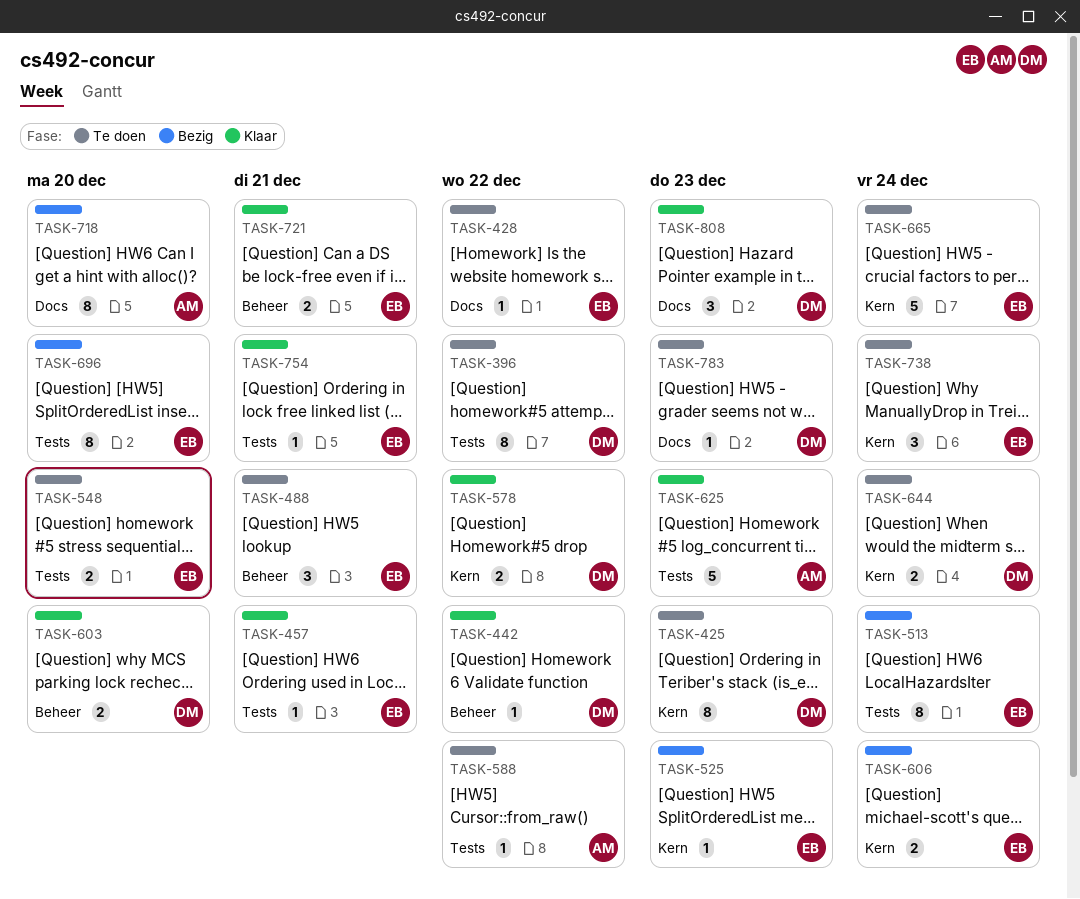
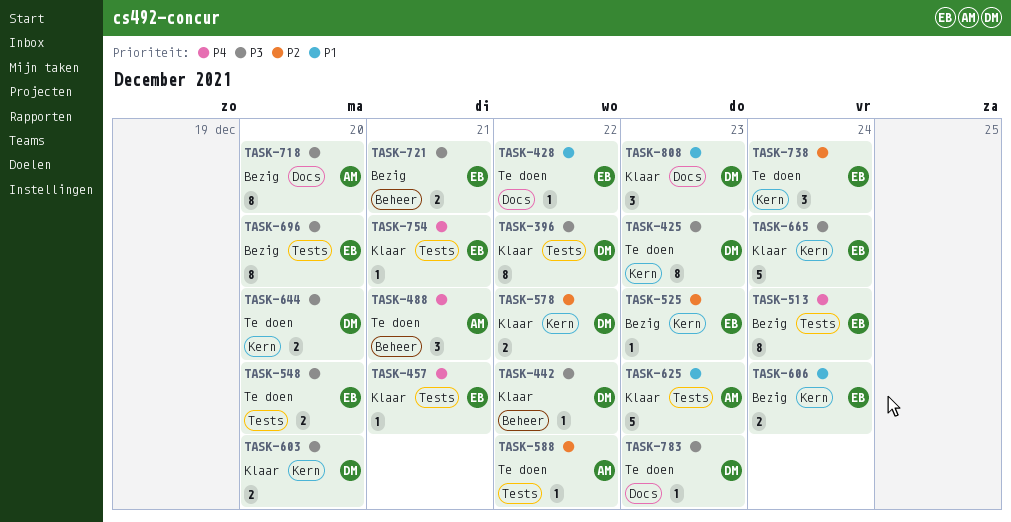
TASK-396, status: Te doen -> Klaar
TASK-488, owner: EB -> AM
TASK-603, label: Beheer -> Kern
TASK-644, due: Dec 24 -> Dec 20
TASK-665, status: Te doen -> Klaar
TASK-721, status: Klaar -> Bezig

